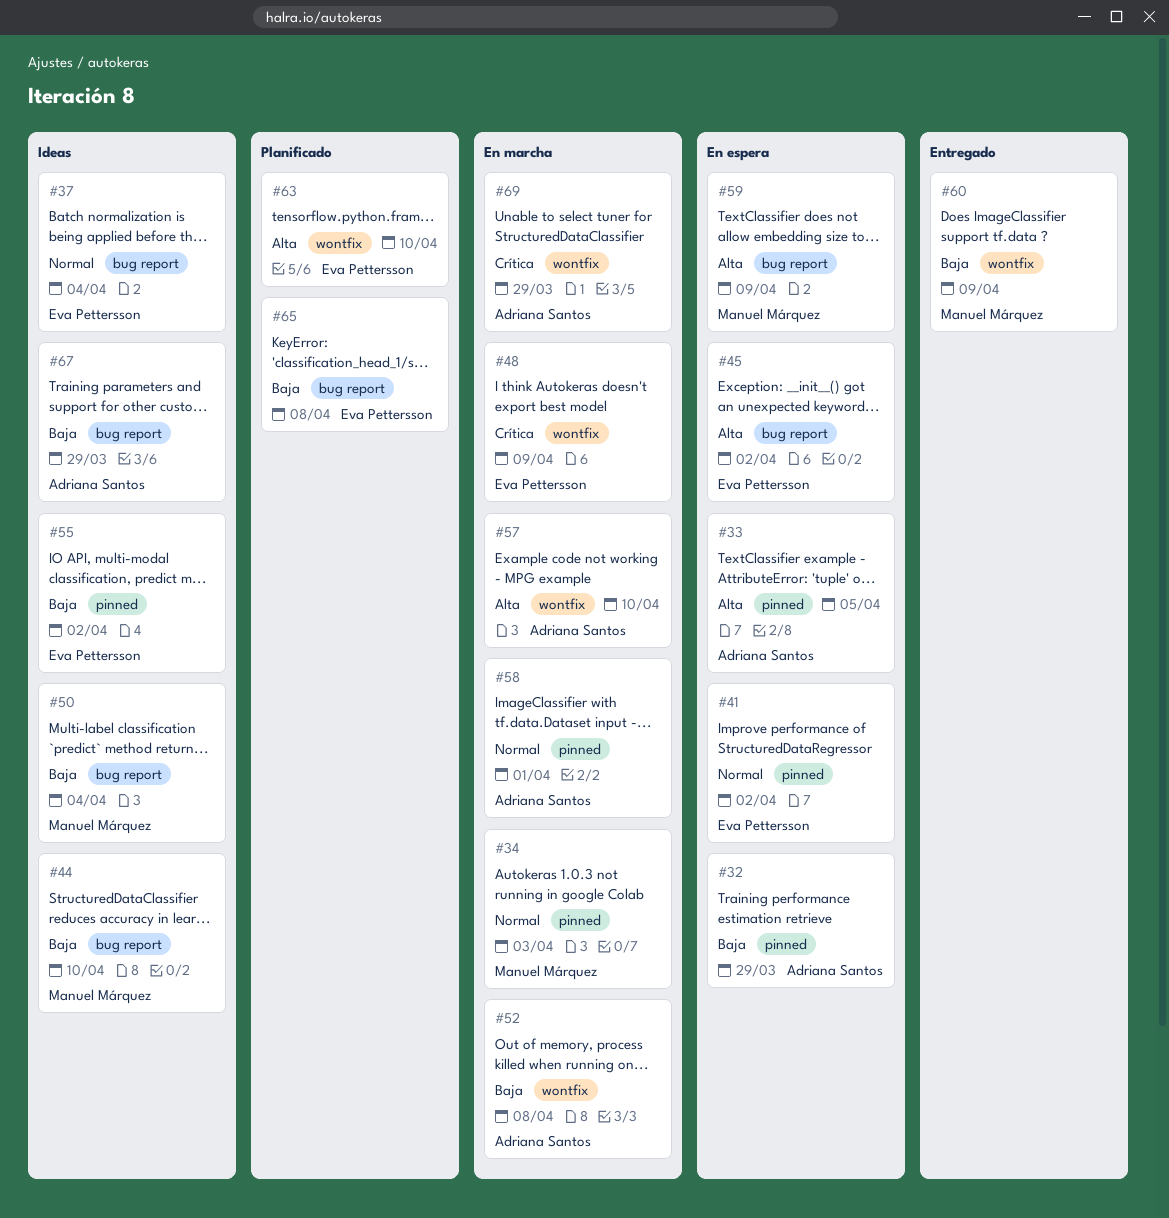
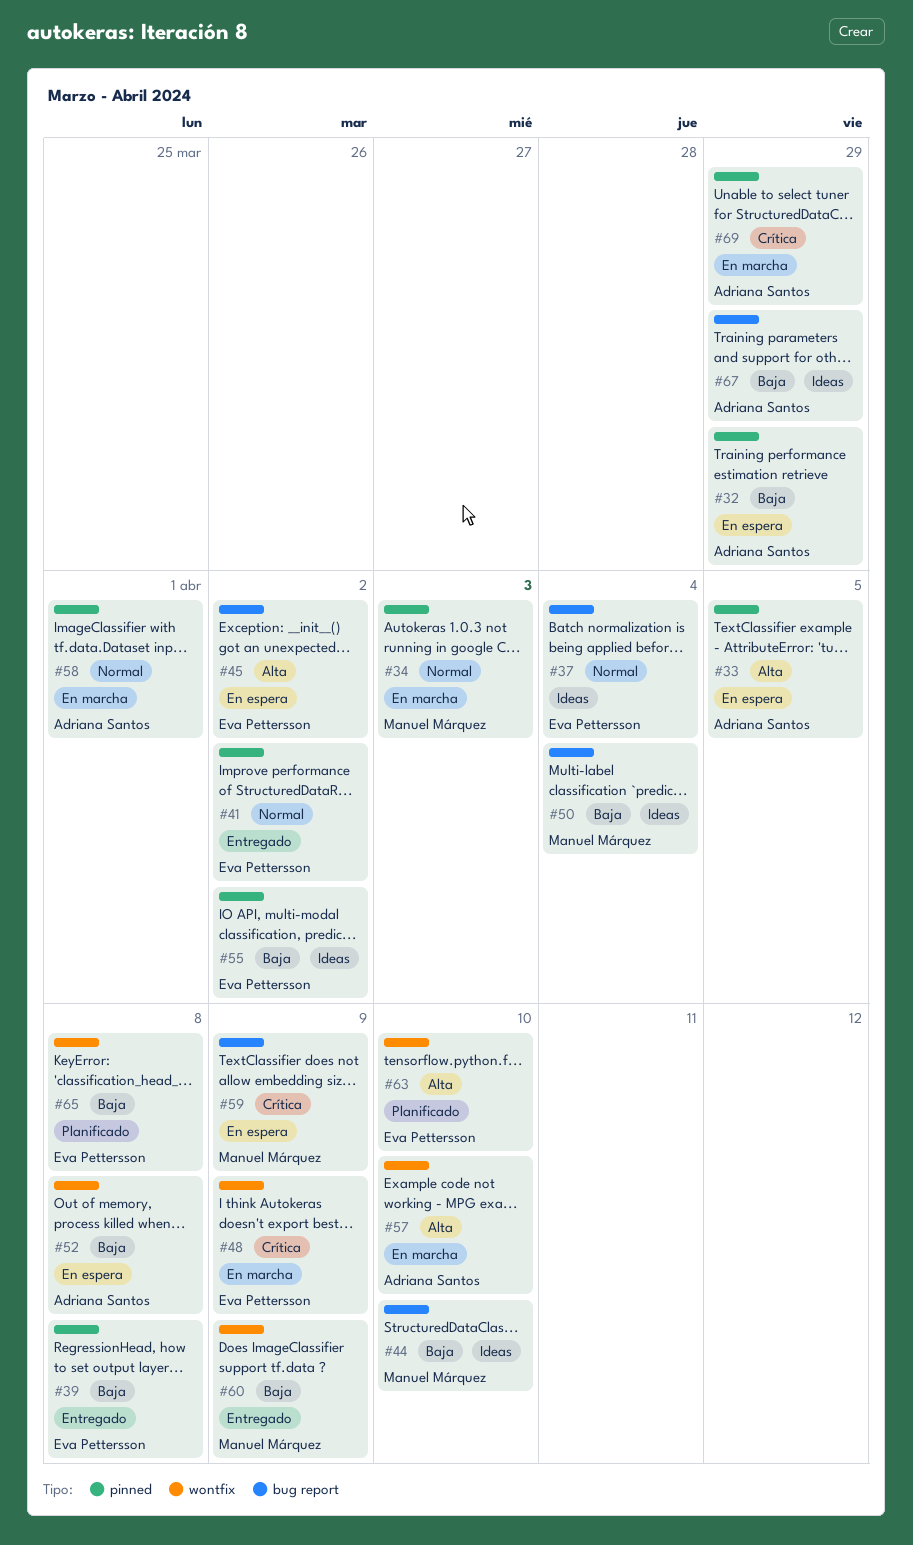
#39: none -> present
#41, status: En espera -> Entregado
#52, status: En marcha -> En espera
#59, priority: Alta -> Crítica
#65, label: bug report -> wontfix
#69, label: wontfix -> pinned

